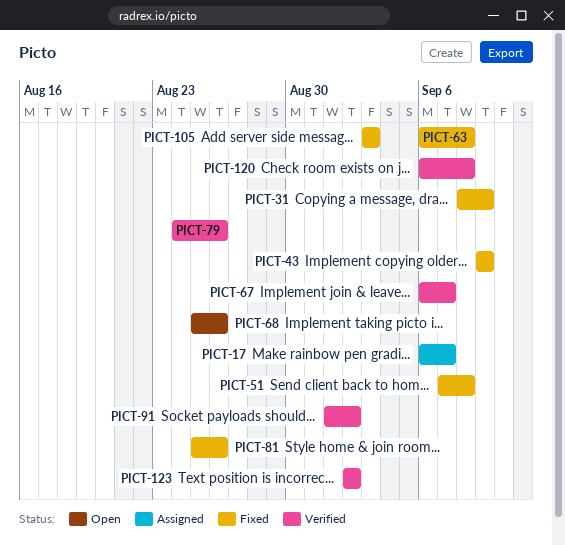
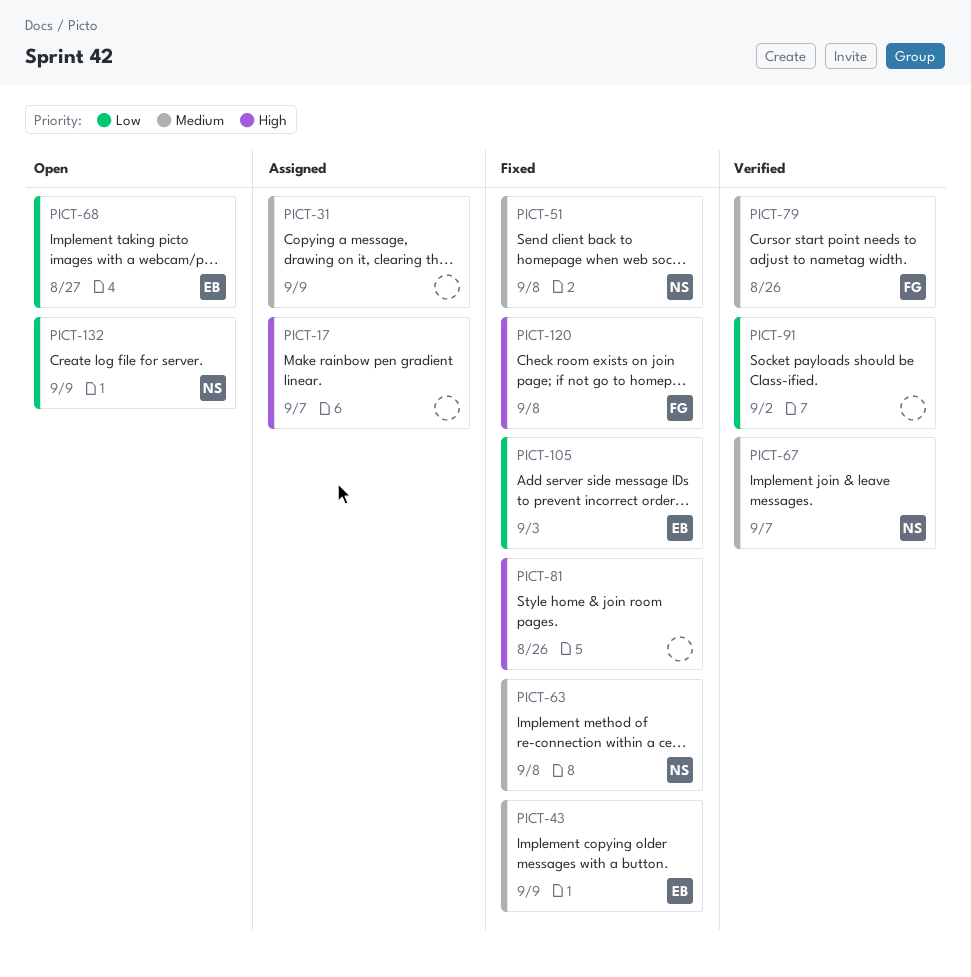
PICT-31, status: Fixed -> Assigned
PICT-68, due: Aug 26 -> Aug 27
PICT-120, status: Verified -> Fixed
PICT-123: present -> none
PICT-132: none -> present

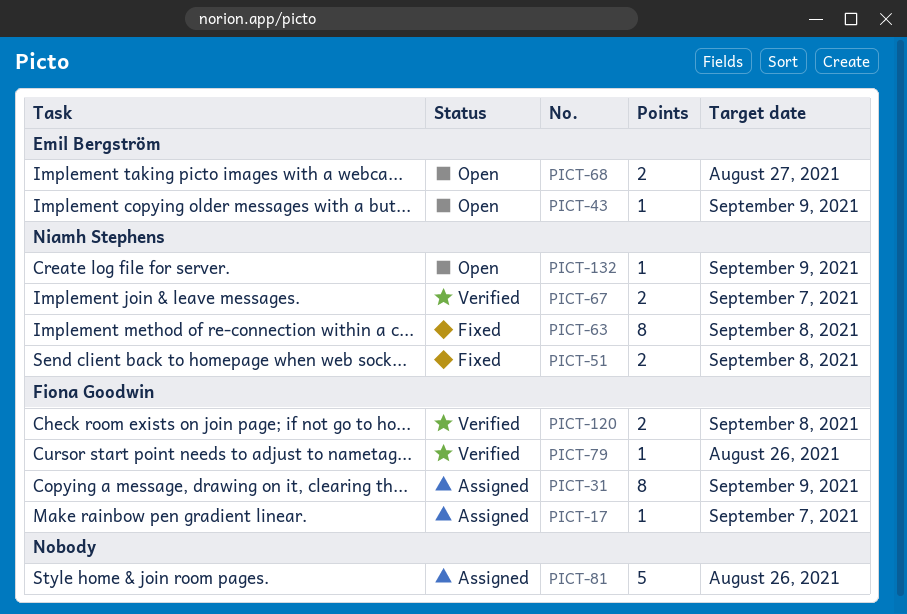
PICT-17, owner: none -> Fiona Goodwin
PICT-31, owner: none -> Fiona Goodwin
PICT-43, status: Fixed -> Open
PICT-81, status: Fixed -> Assigned
PICT-91: present -> none
PICT-105: present -> none
PICT-120, status: Fixed -> Verified

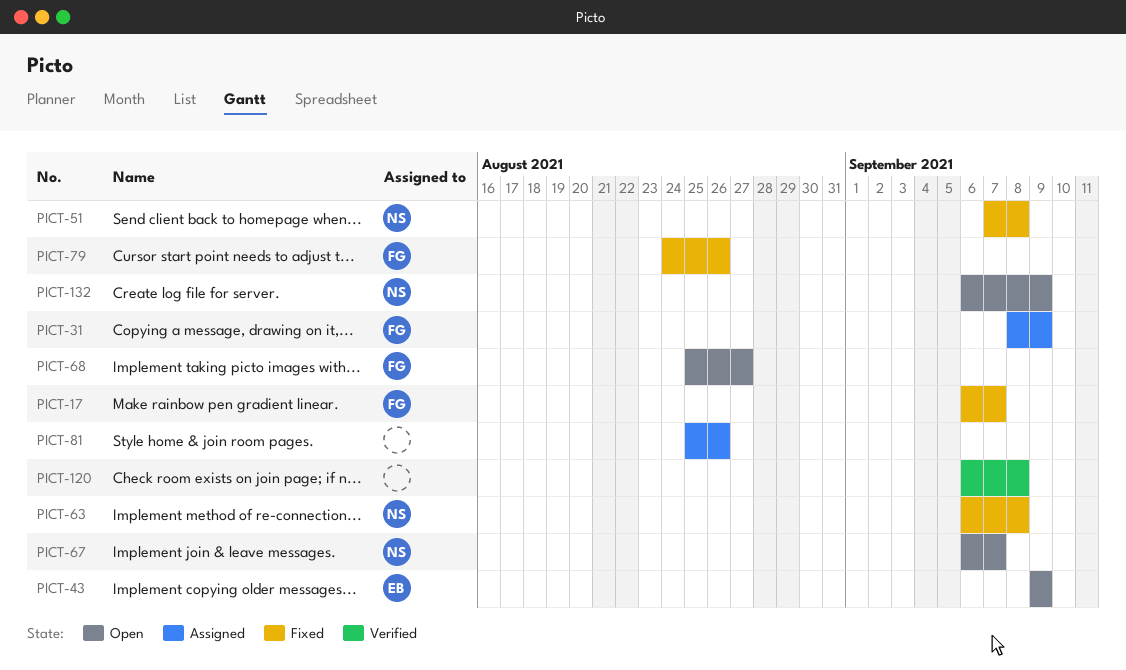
PICT-17, status: Assigned -> Fixed
PICT-67, status: Verified -> Open
PICT-68, owner: Emil Bergström -> Fiona Goodwin
PICT-79, status: Verified -> Fixed
PICT-120, owner: Fiona Goodwin -> none

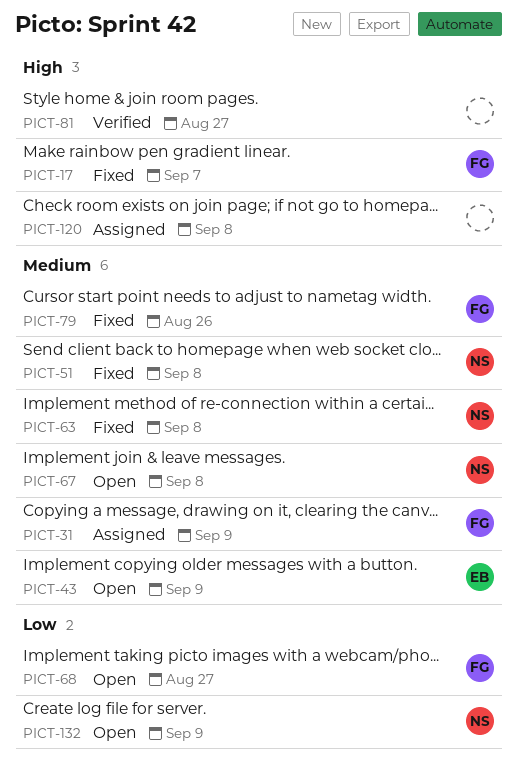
PICT-67, due: Sep 7 -> Sep 8
PICT-81, status: Assigned -> Verified
PICT-81, due: Aug 26 -> Aug 27
PICT-120, status: Verified -> Assigned

